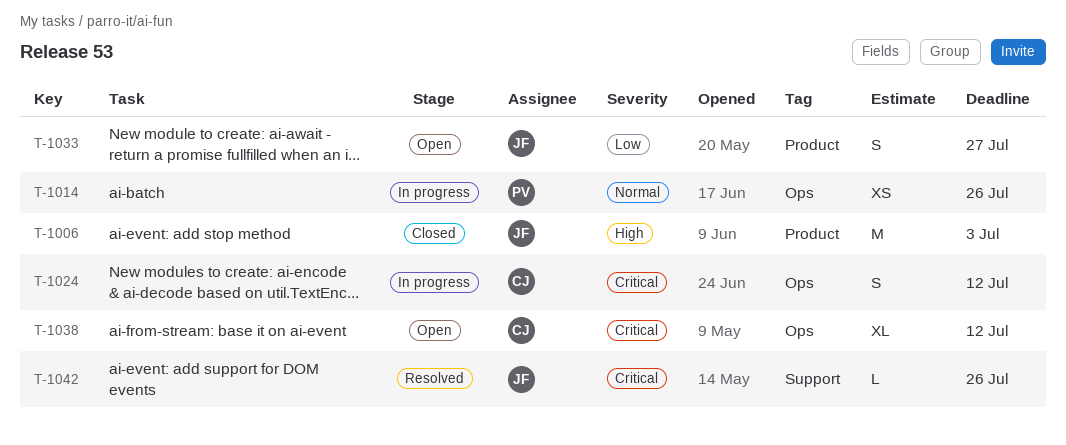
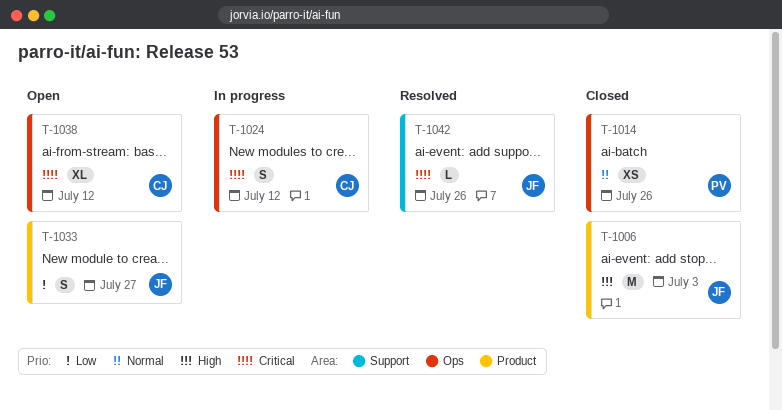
T-1014, status: In progress -> Closed

